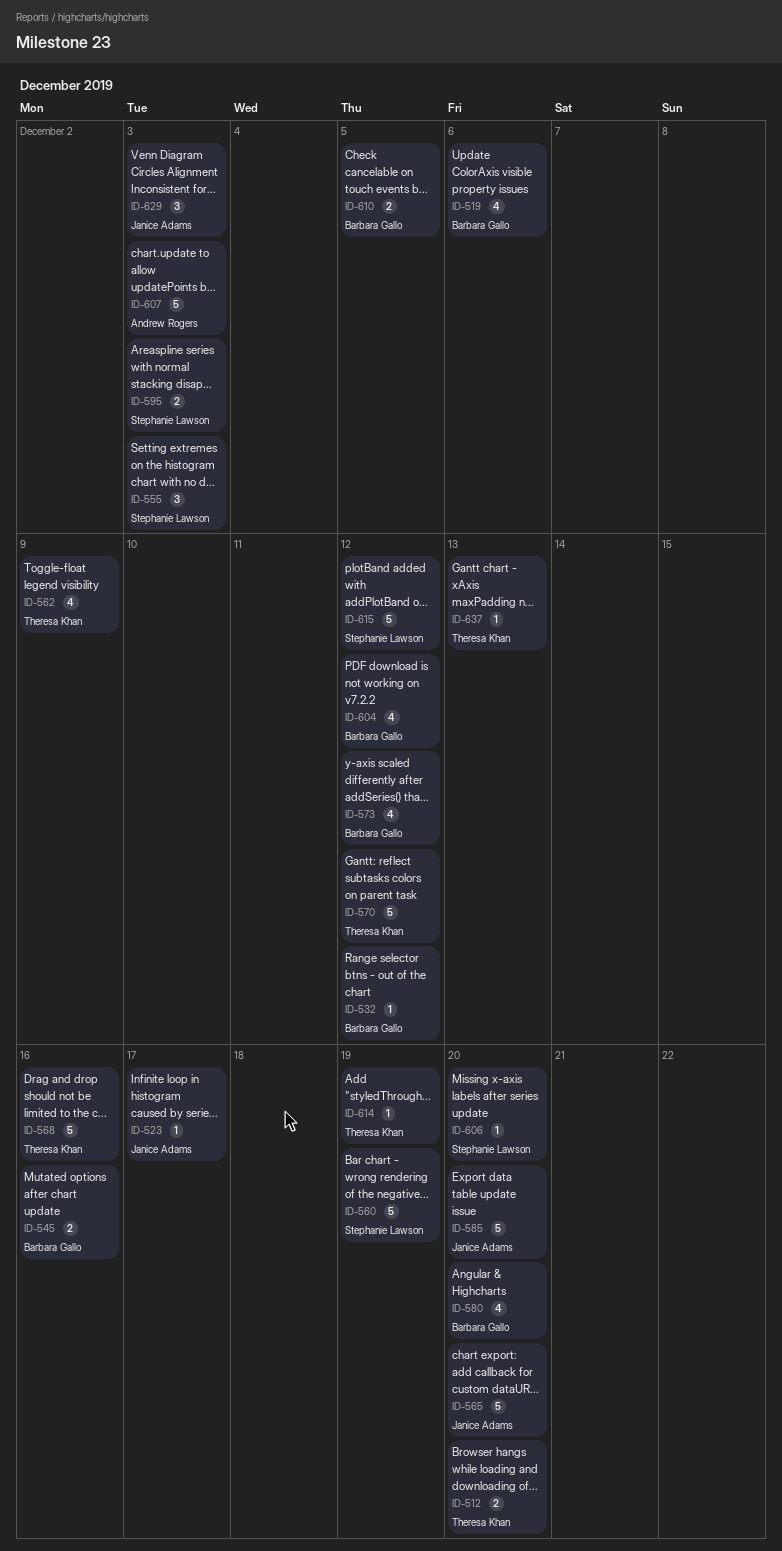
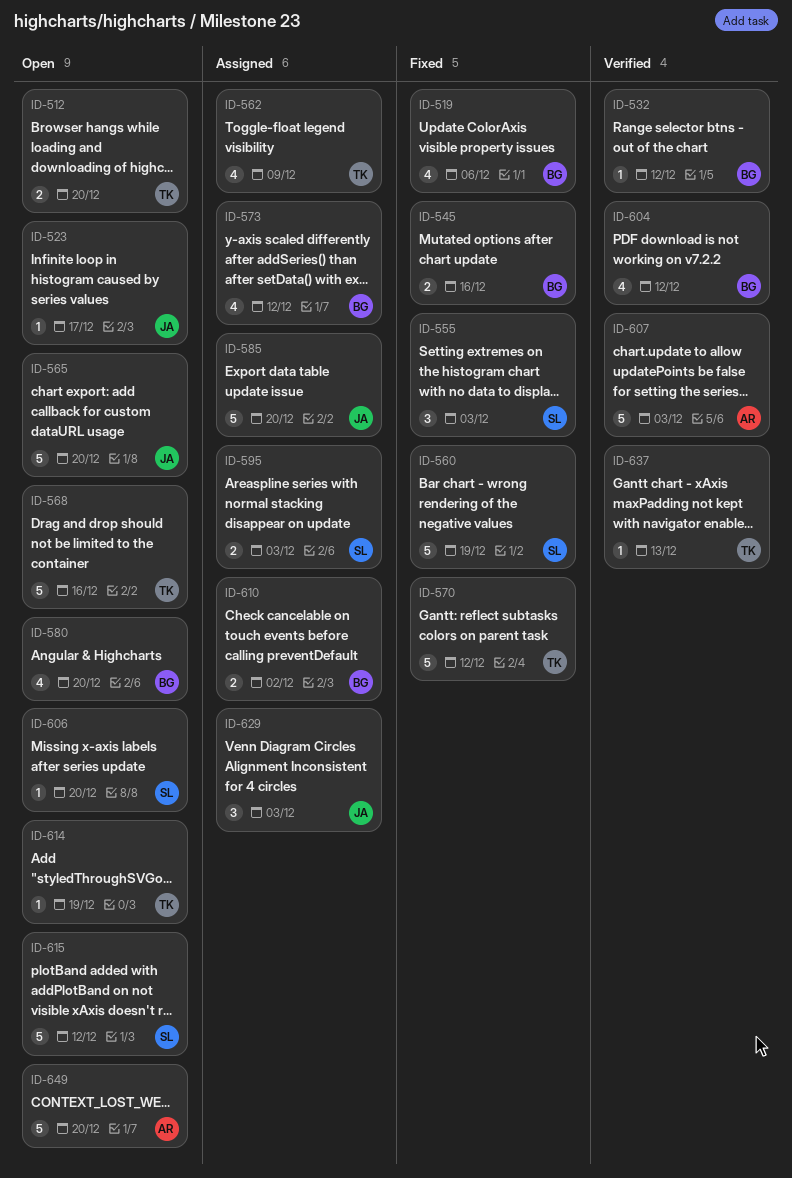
ID-610, due: Dec 5 -> Dec 2
ID-649: none -> present

